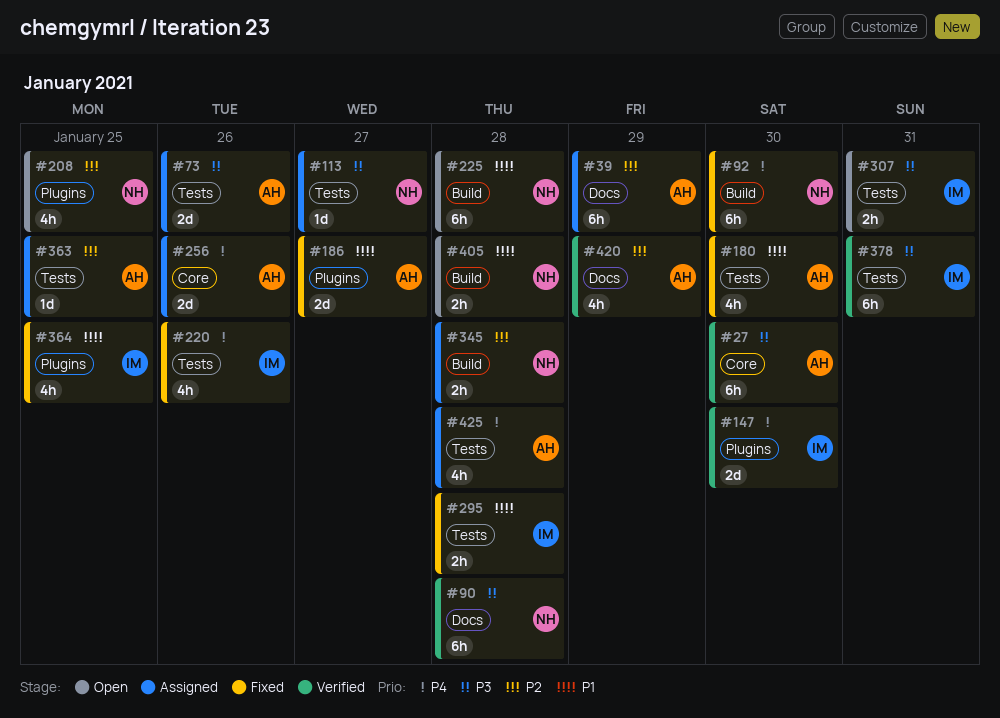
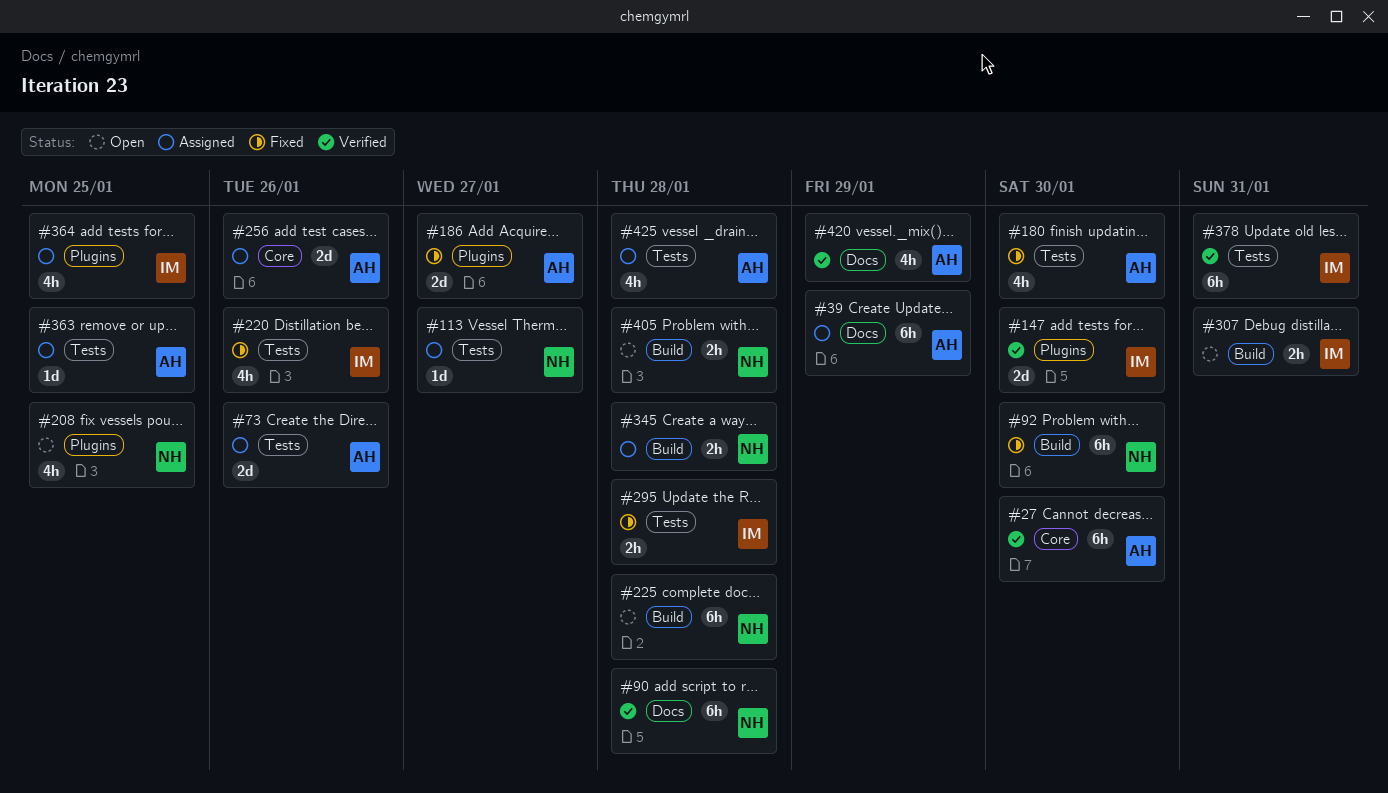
#307, label: Tests -> Build
#364, status: Fixed -> Assigned

